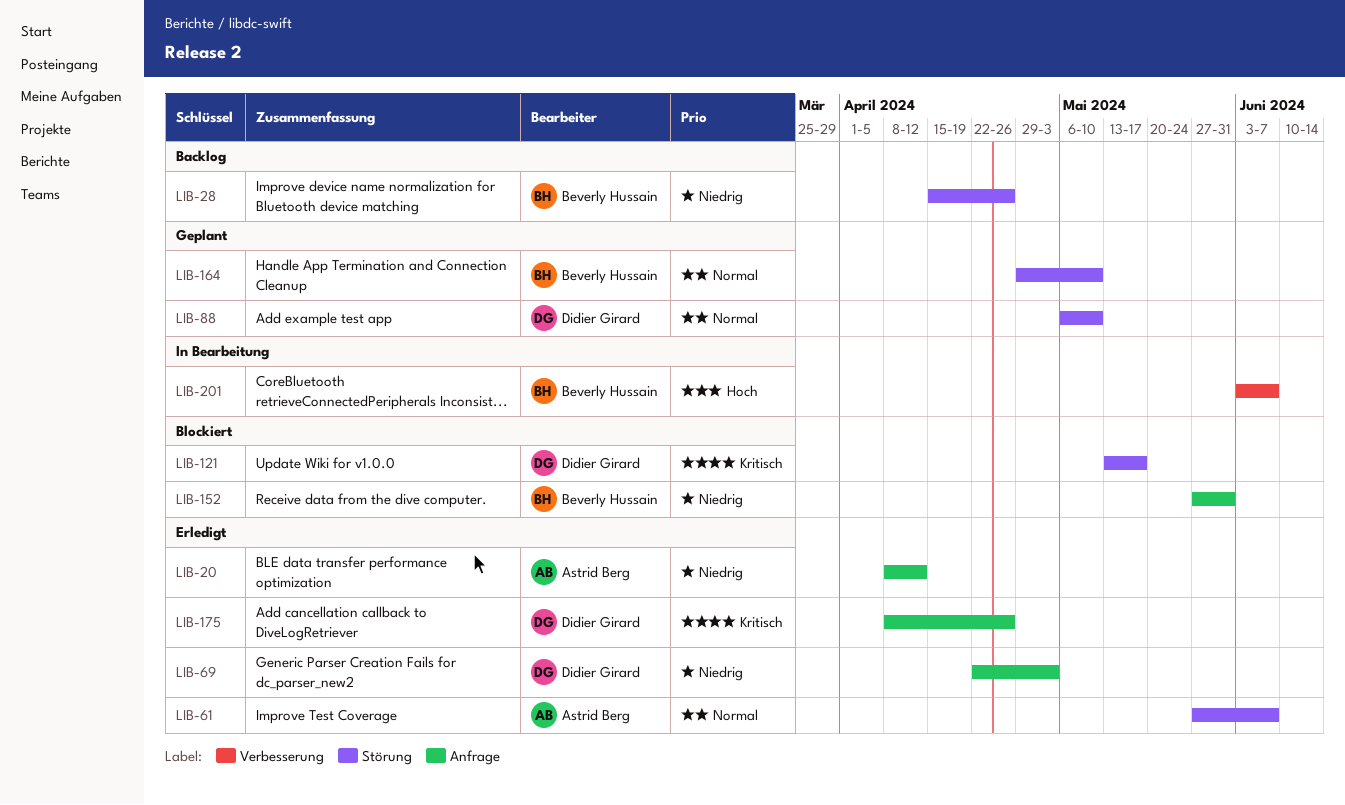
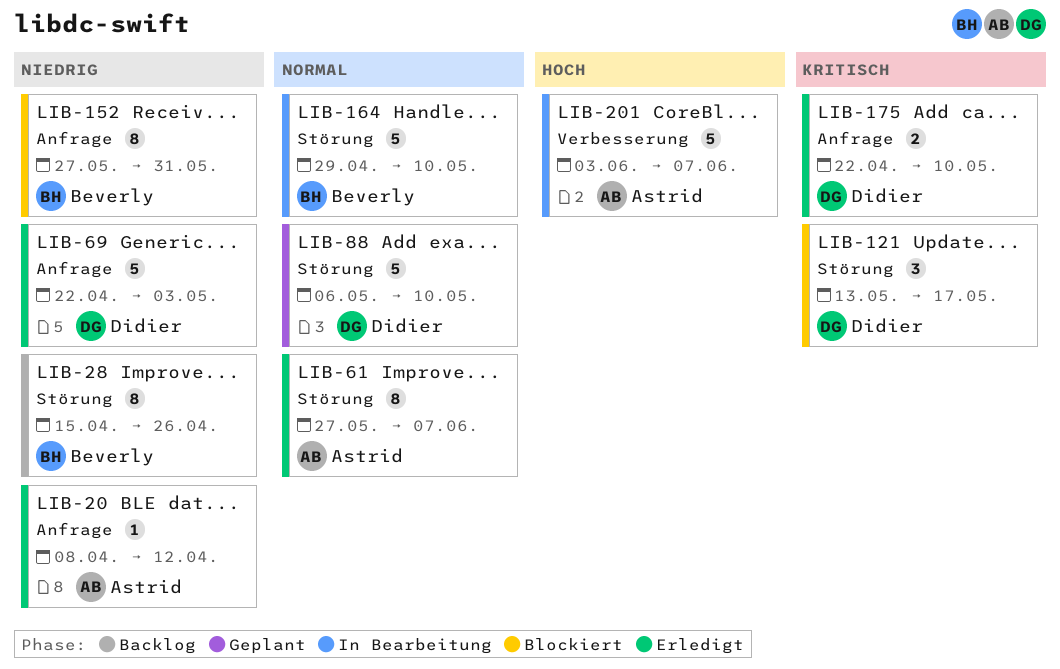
LIB-164, status: Geplant -> In Bearbeitung
LIB-175, start: Apr 8 -> Apr 22
LIB-175, due: Apr 26 -> May 10
LIB-201, owner: Beverly Hussain -> Astrid Berg

